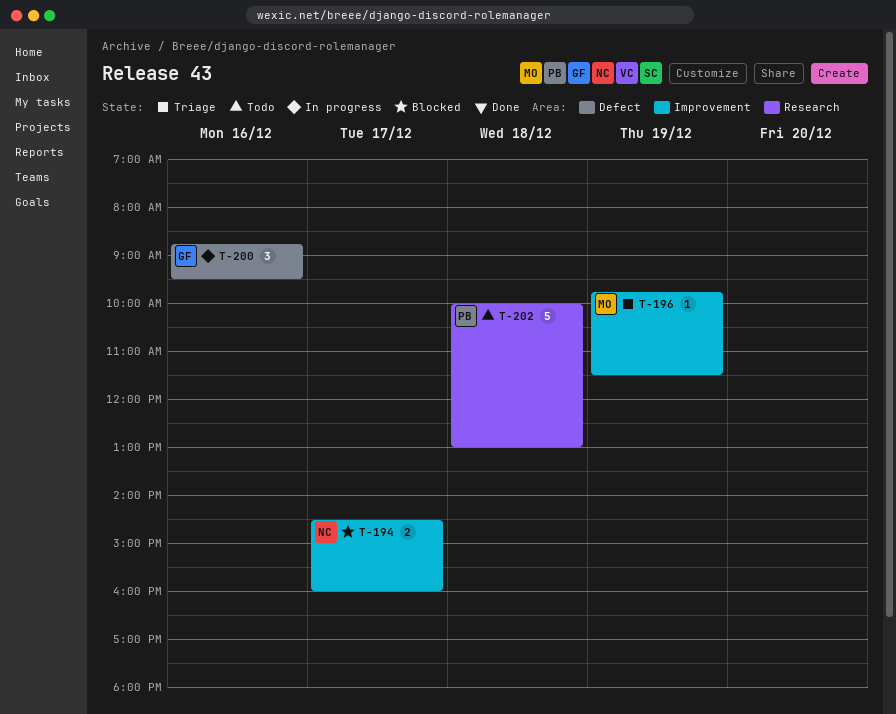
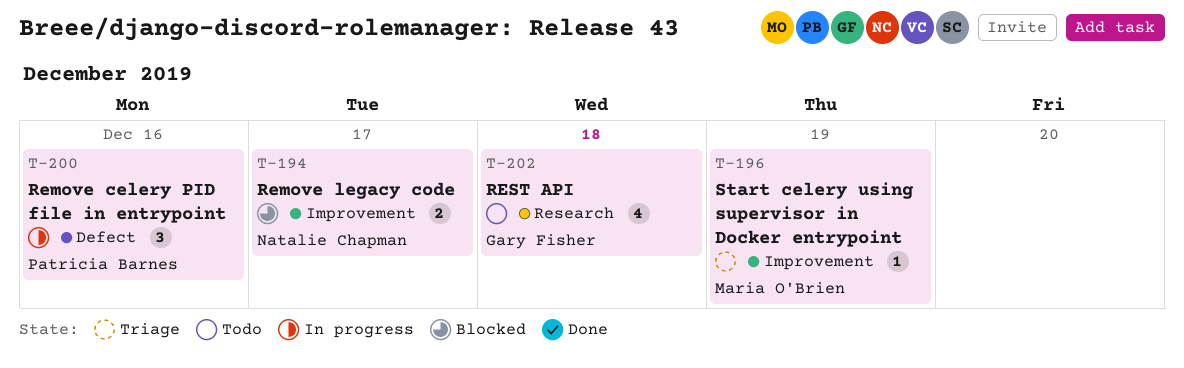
T-200, owner: Gary Fisher -> Patricia Barnes
T-202, owner: Patricia Barnes -> Gary Fisher
T-202, estimate: 5 -> 4

